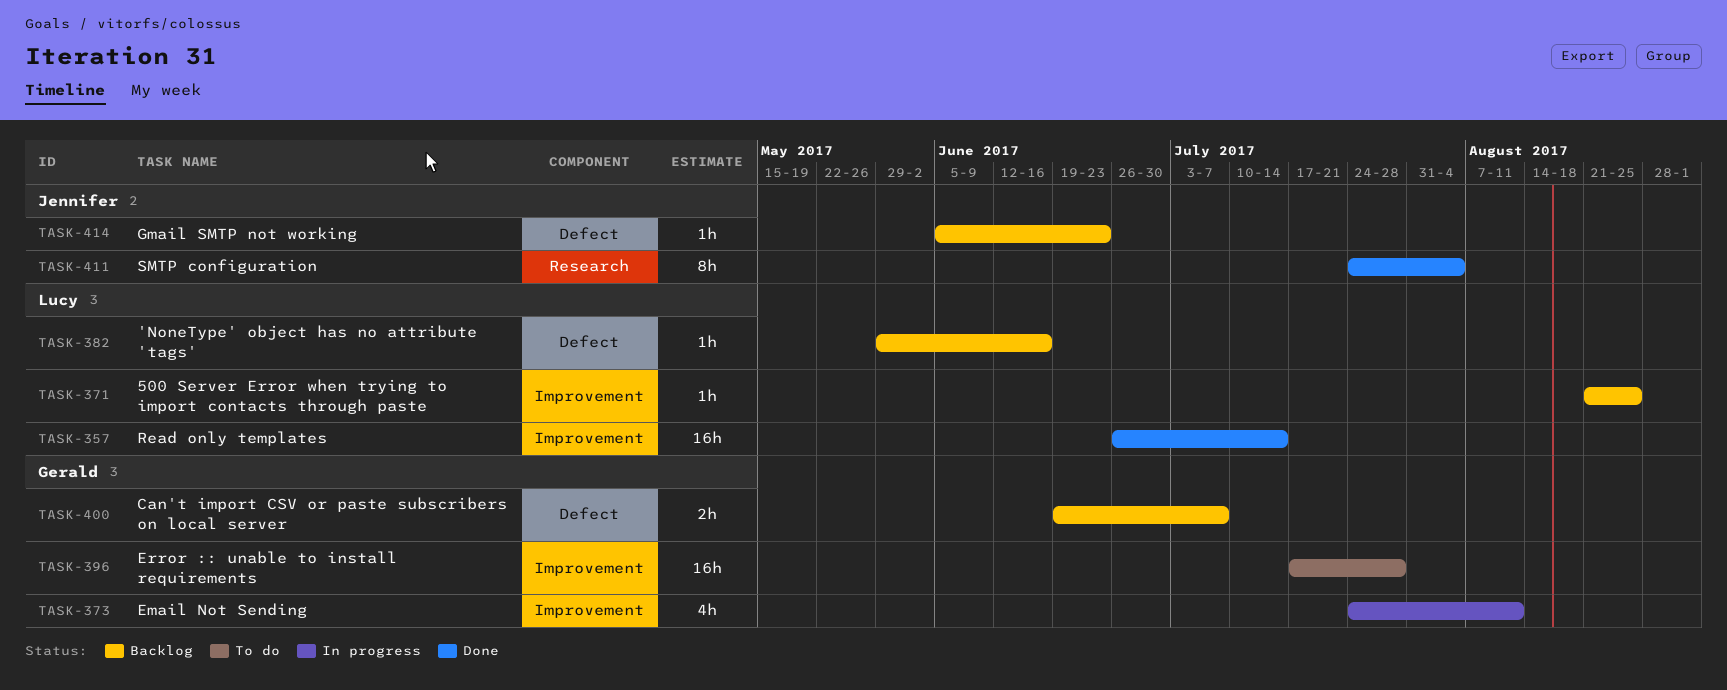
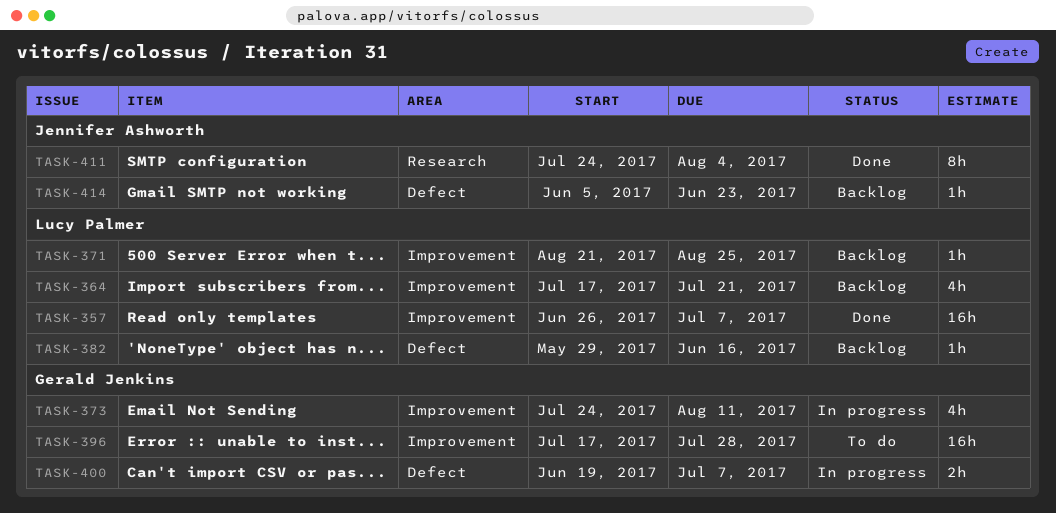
TASK-357, due: Jul 14 -> Jul 7
TASK-364: none -> present
TASK-400, status: Backlog -> In progress

